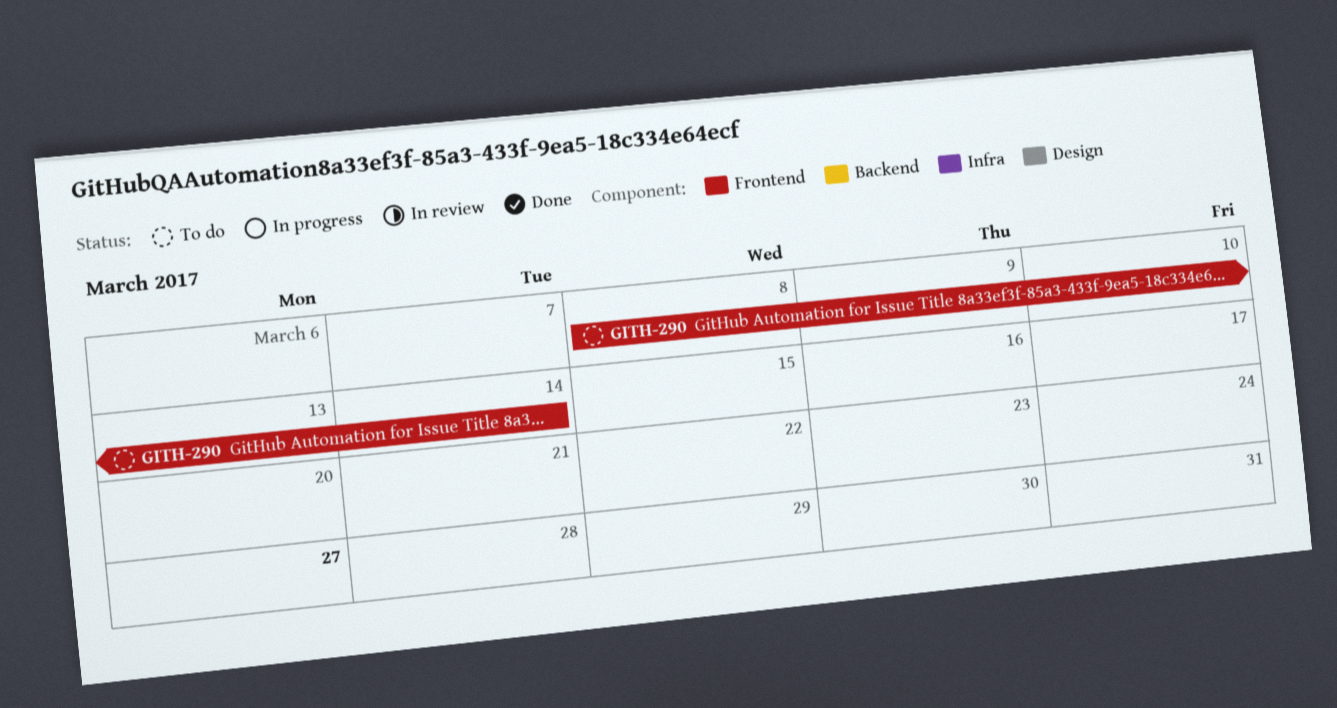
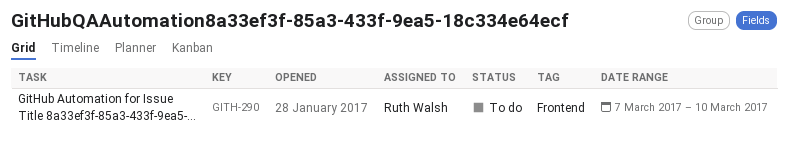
GITH-290, start: Mar 8 -> Mar 7
GITH-290, due: Mar 14 -> Mar 10

